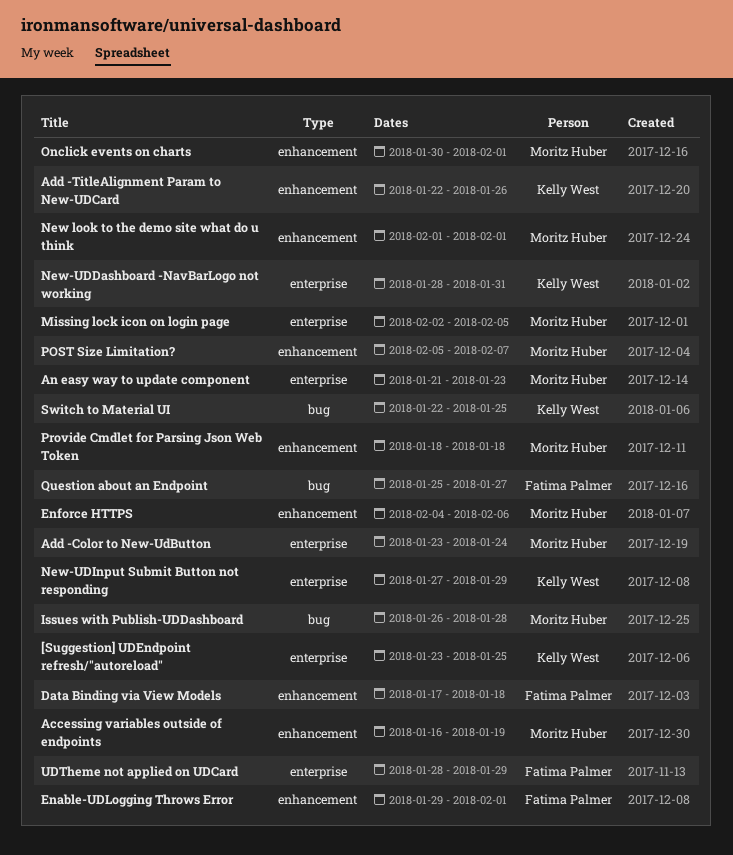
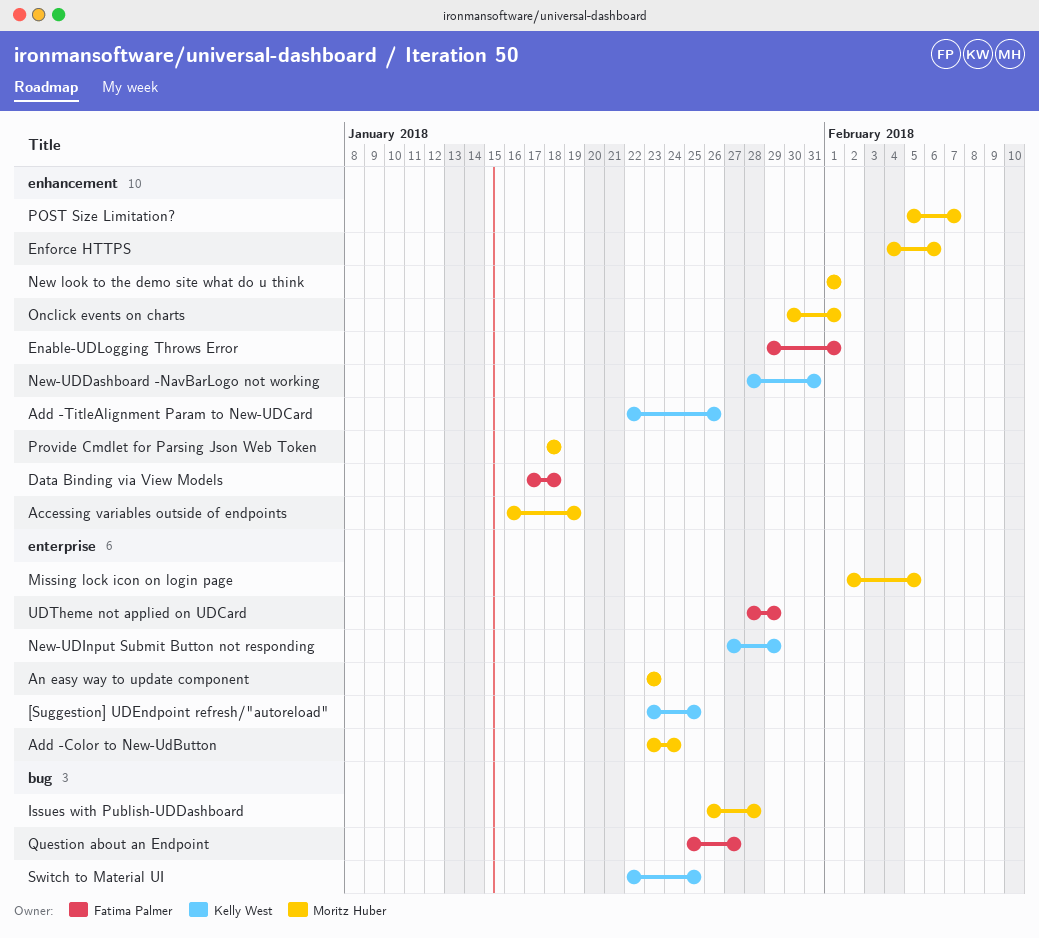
An easy way to update component, start: Jan 21 -> Jan 23
New-UDDashboard -NavBarLogo not working, label: enterprise -> enhancement

